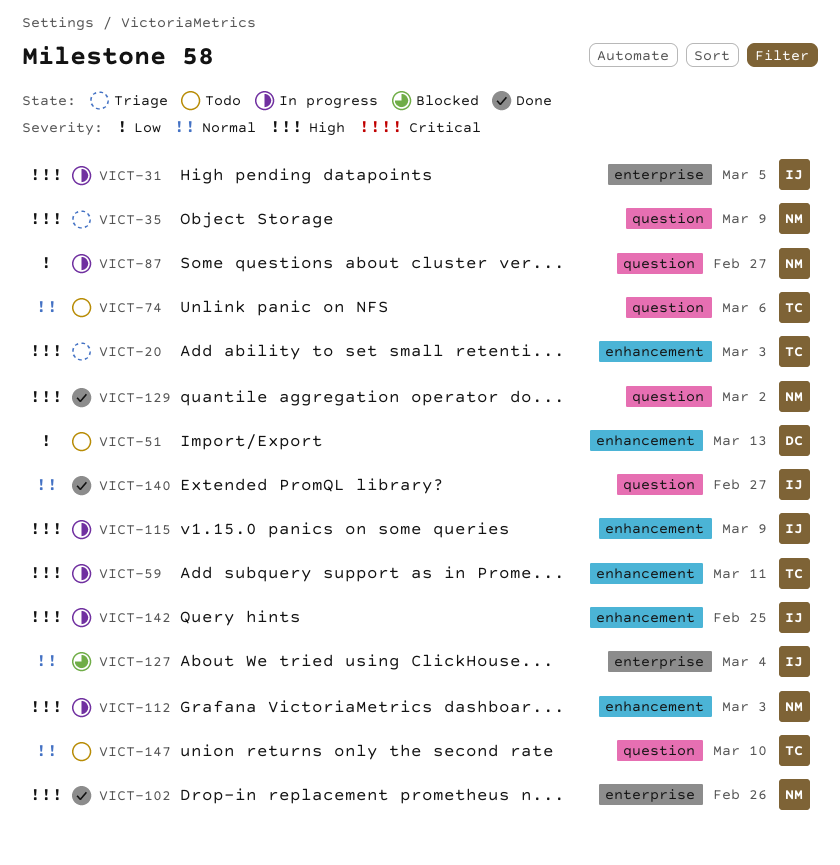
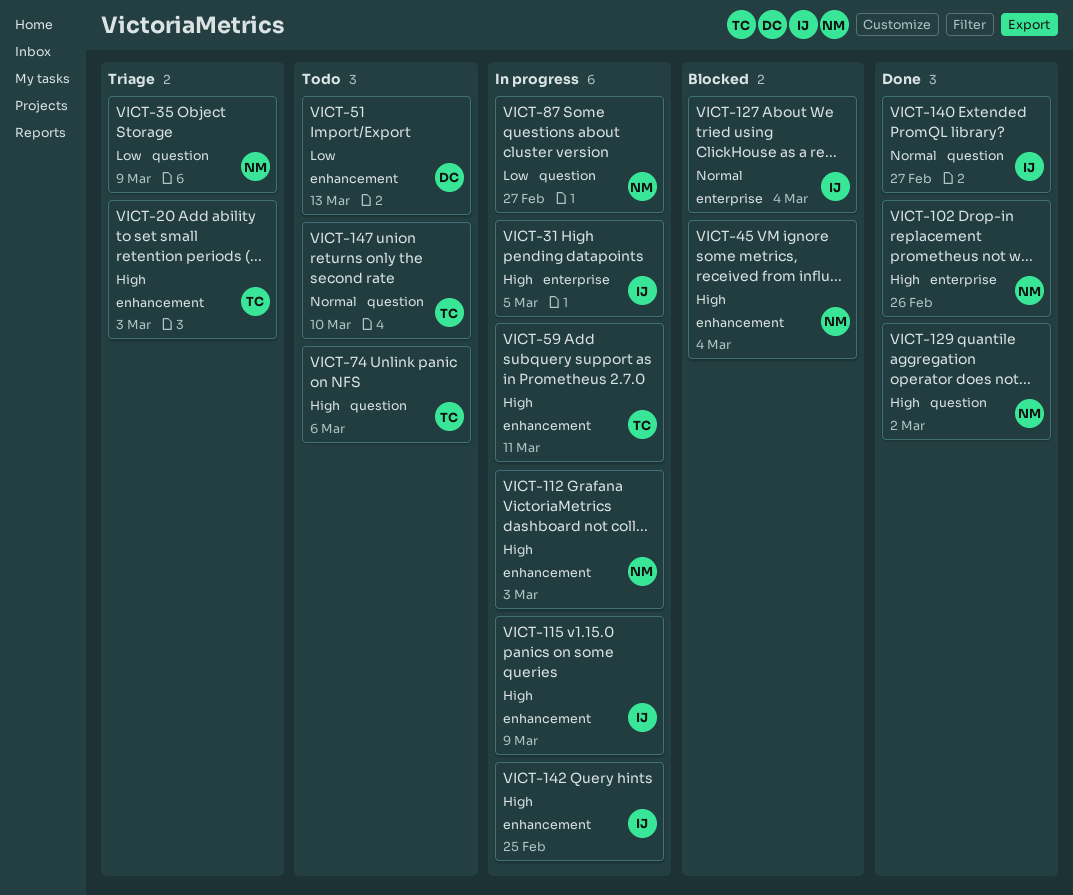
VICT-35, priority: High -> Low
VICT-45: none -> present
VICT-74, priority: Normal -> High

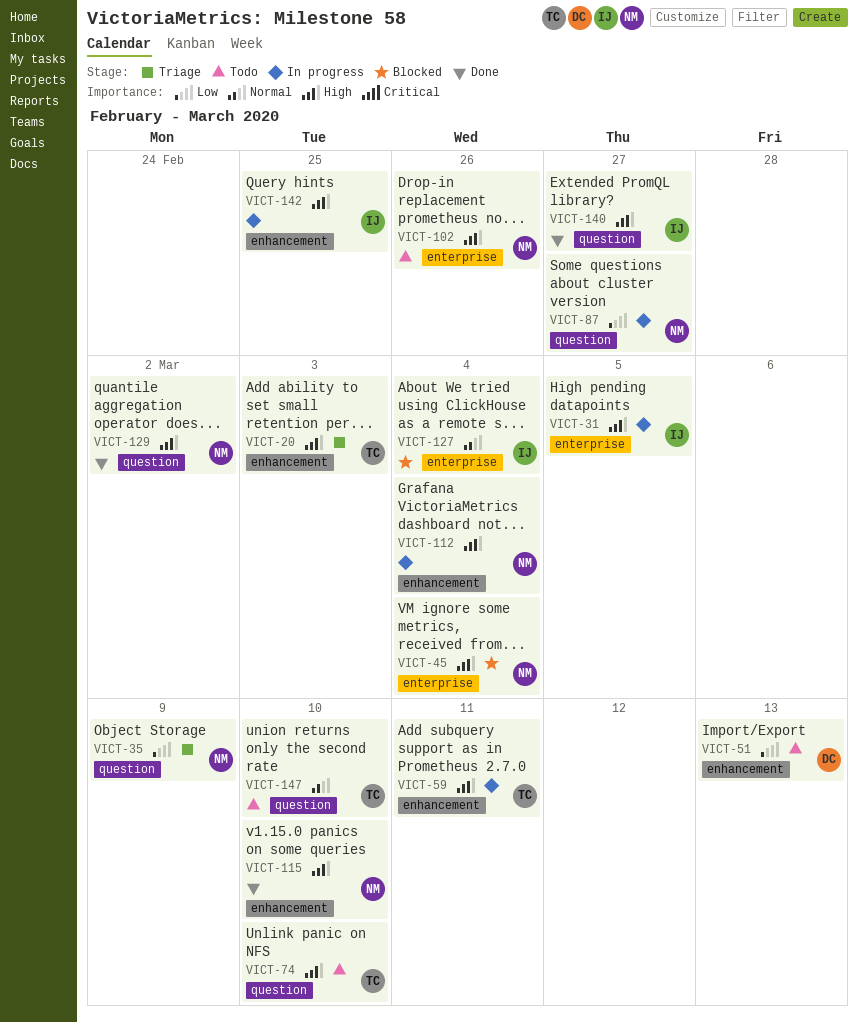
VICT-45, label: enhancement -> enterprise
VICT-74, due: Mar 6 -> Mar 10
VICT-102, status: Done -> Todo
VICT-112, due: Mar 3 -> Mar 4
VICT-115, status: In progress -> Done
VICT-115, owner: IJ -> NM
VICT-115, due: Mar 9 -> Mar 10
VICT-140, priority: Normal -> High

